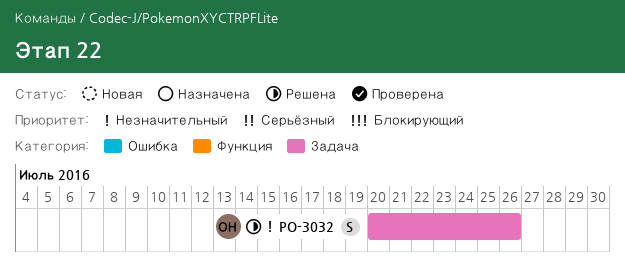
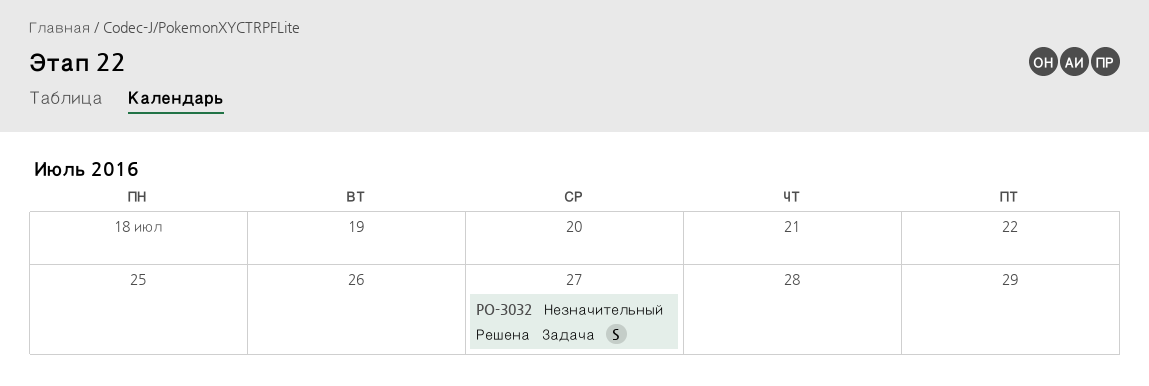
PO-3032, due: Jul 26 -> Jul 27

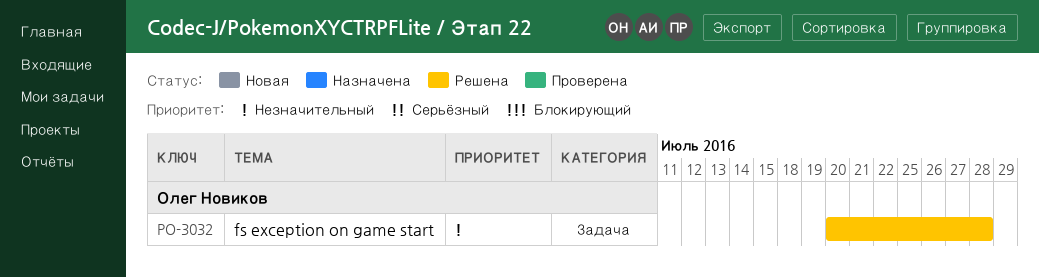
PO-3032, due: Jul 27 -> Jul 28

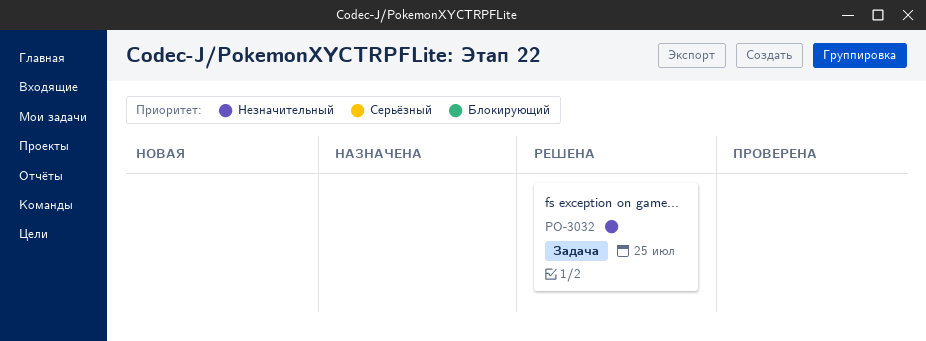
PO-3032, due: Jul 28 -> Jul 25

